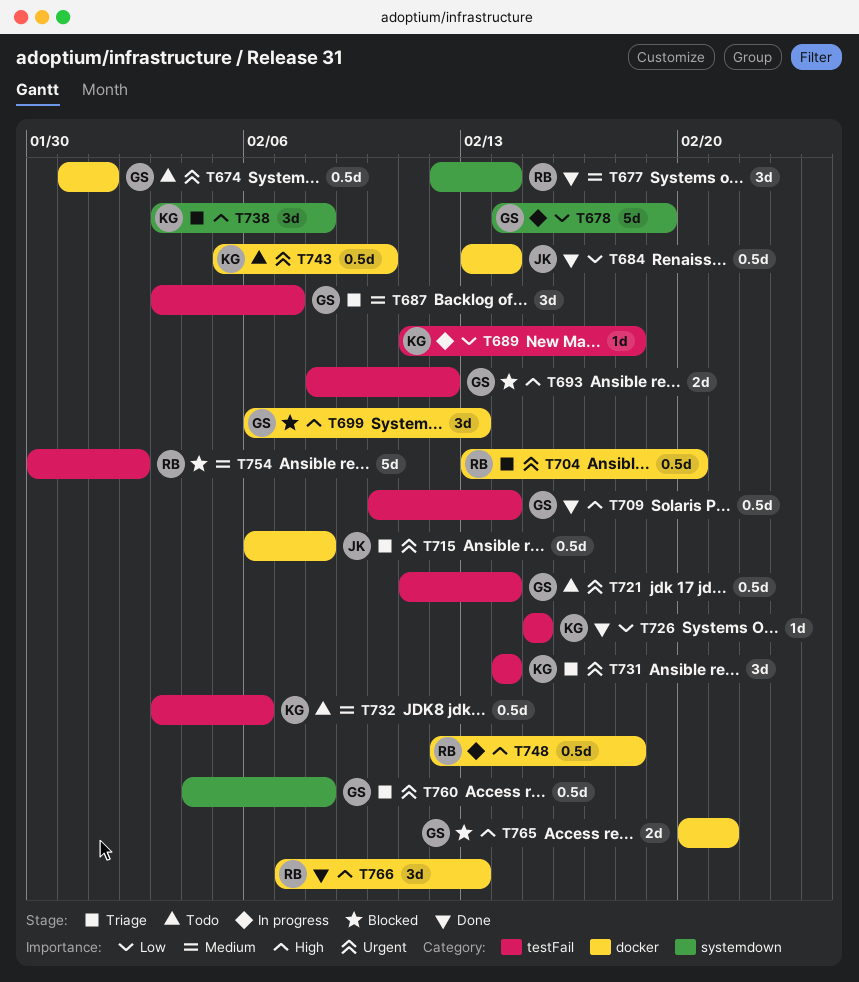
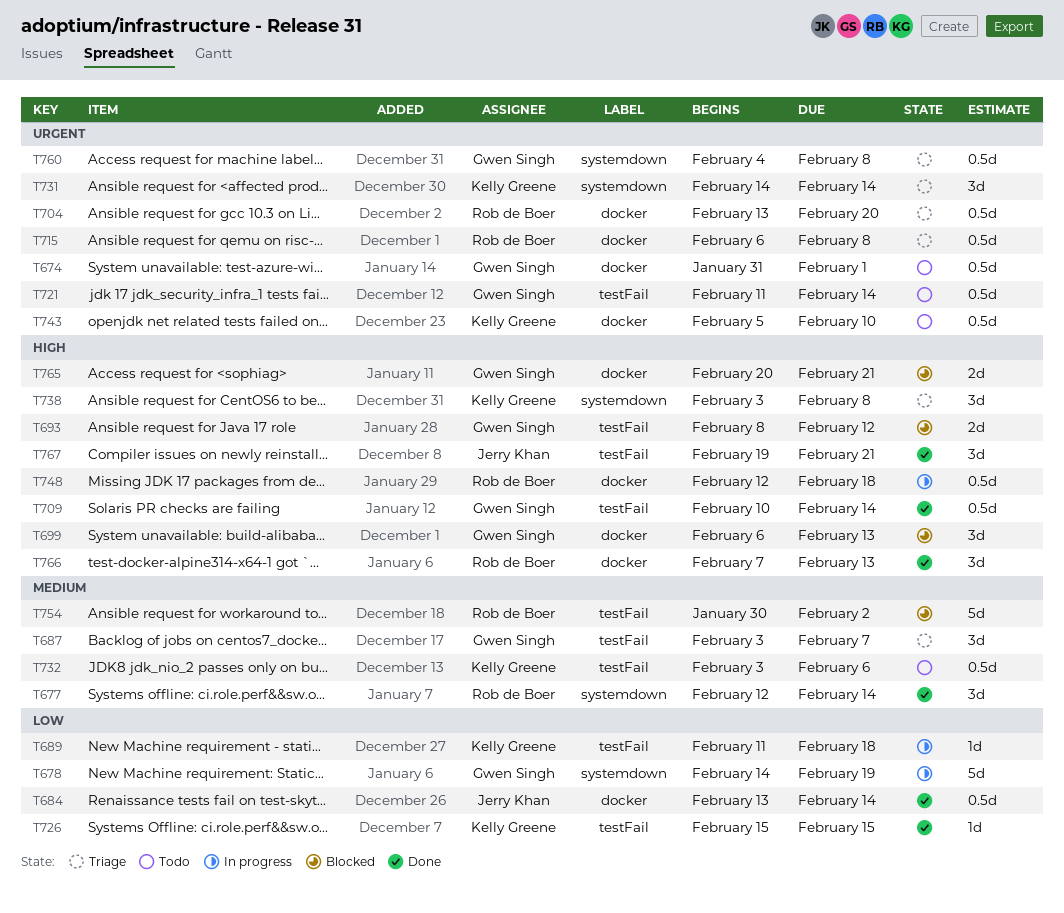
T715, owner: Jerry Khan -> Rob de Boer
T731, label: testFail -> systemdown
T767: none -> present

